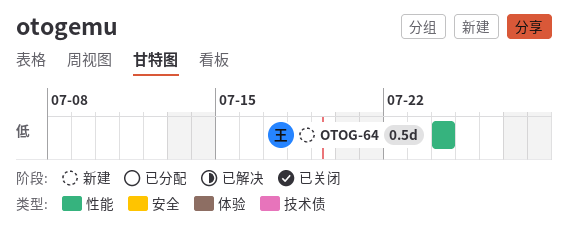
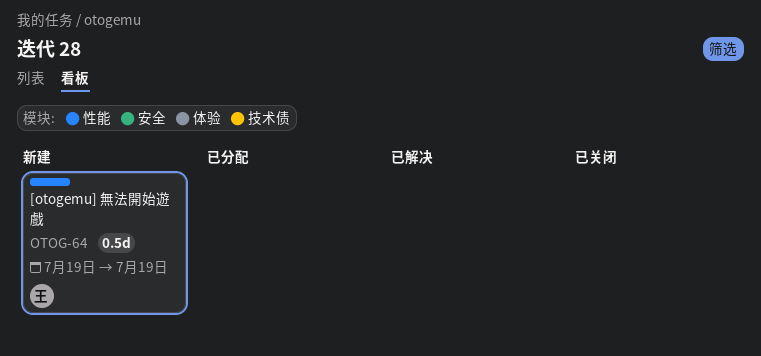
OTOG-64, start: Jul 24 -> Jul 19
OTOG-64, due: Jul 24 -> Jul 19

